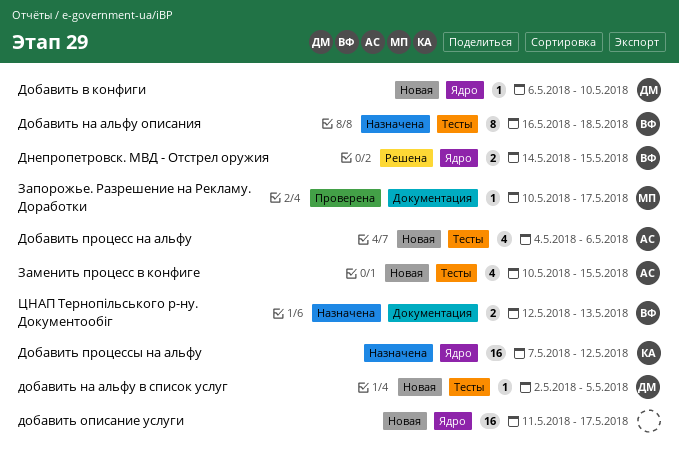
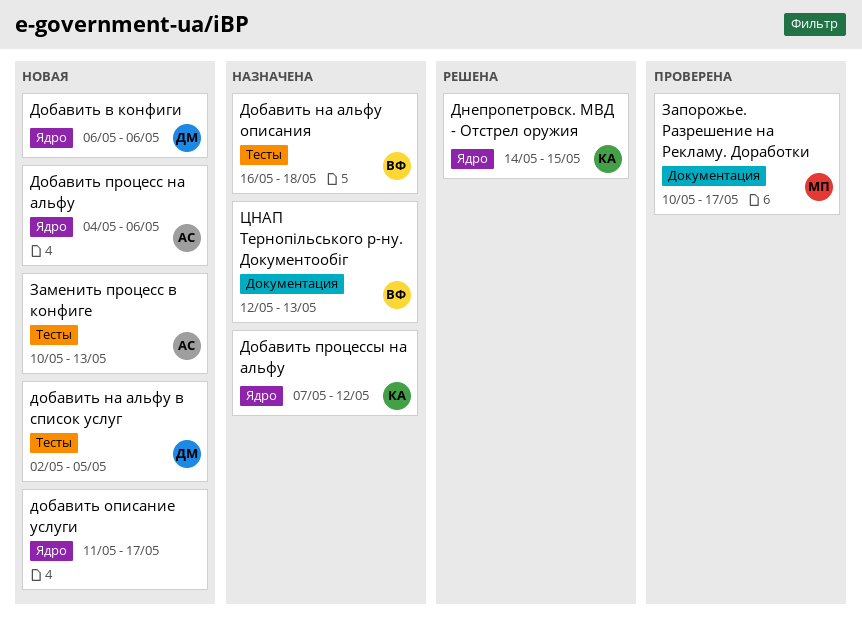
Днепропетровск. МВД - Отстрел оружия, owner: ВФ -> КА
Добавить в конфиги, due: May 10 -> May 6
Добавить процесс на альфу, label: Тесты -> Ядро
Заменить процесс в конфиге, due: May 15 -> May 13

